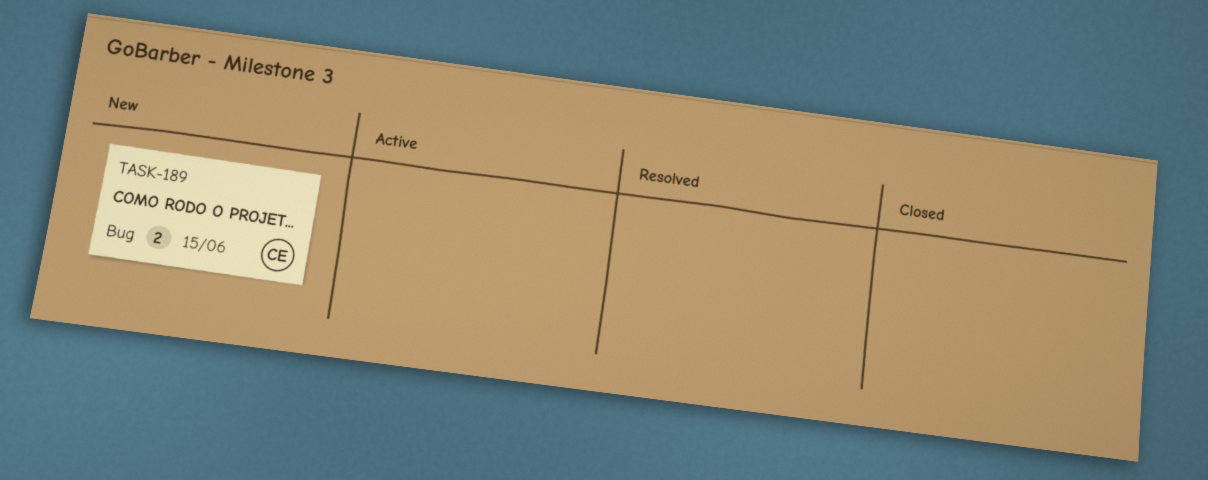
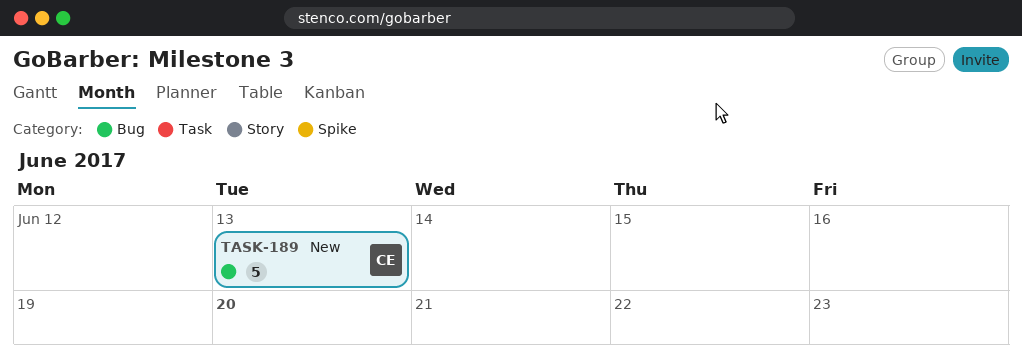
TASK-189, estimate: 2 -> 5
TASK-189, due: Jun 15 -> Jun 13

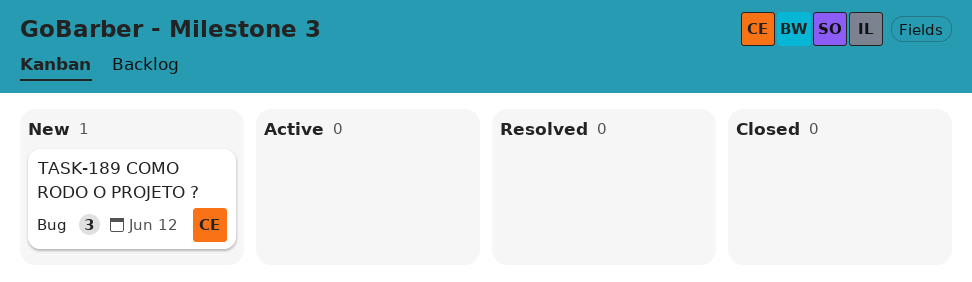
TASK-189, estimate: 5 -> 3
TASK-189, due: Jun 13 -> Jun 12

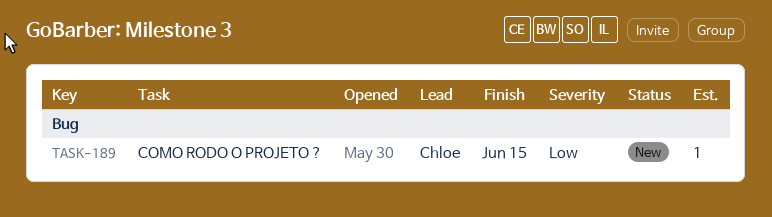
TASK-189, estimate: 3 -> 1
TASK-189, due: Jun 12 -> Jun 15

